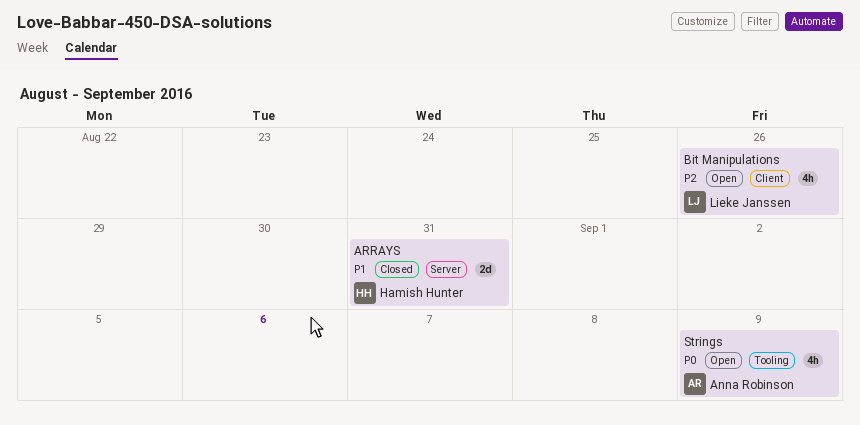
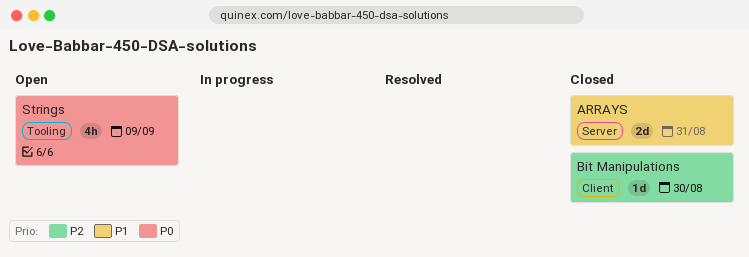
Bit Manipulations, status: Open -> Closed
Bit Manipulations, estimate: 4h -> 1d
Bit Manipulations, due: Aug 26 -> Aug 30

